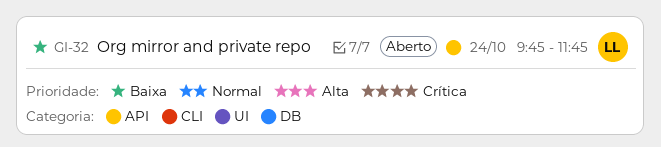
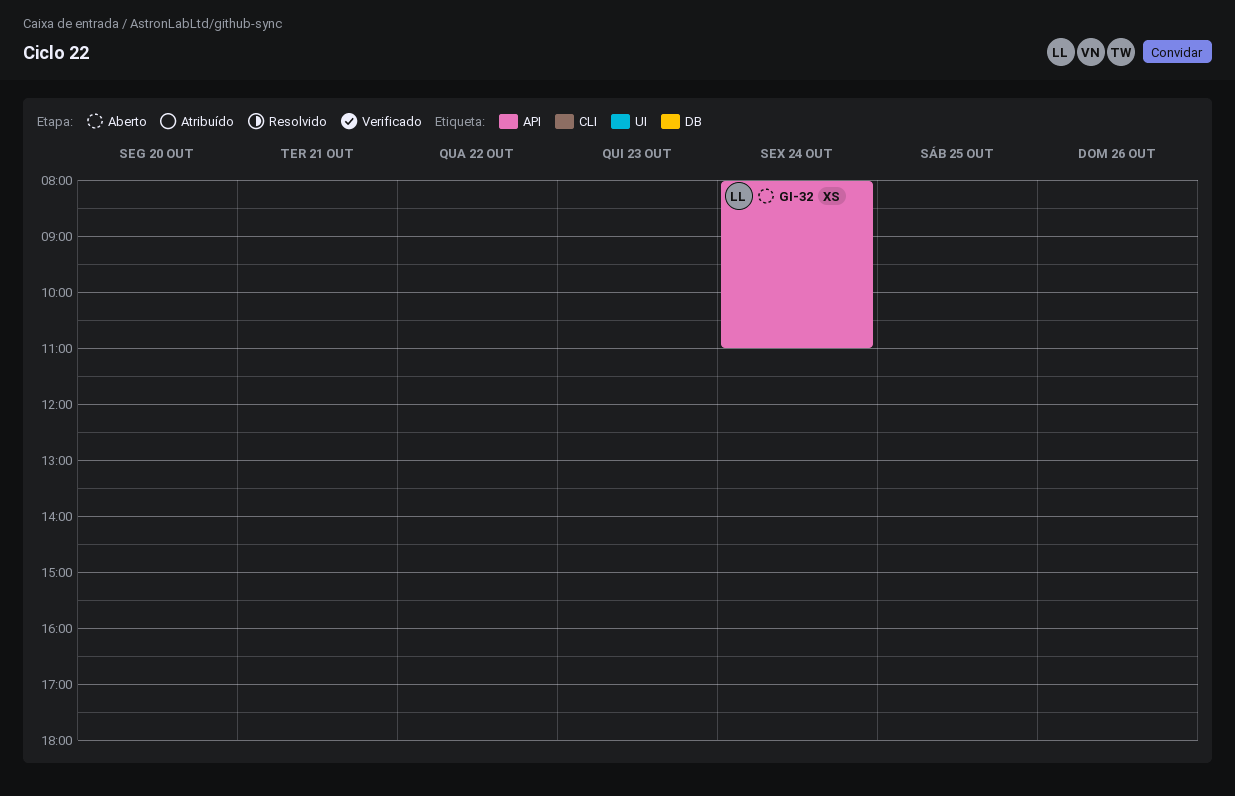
GI-32, begins: 09:45 -> 08:00
GI-32, ends: 11:45 -> 11:00

